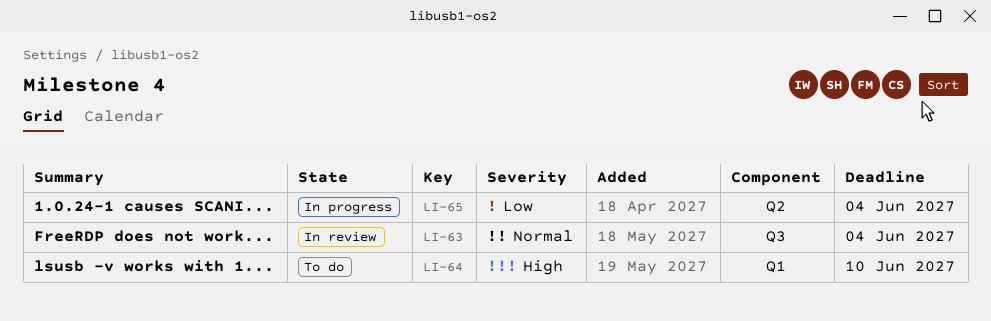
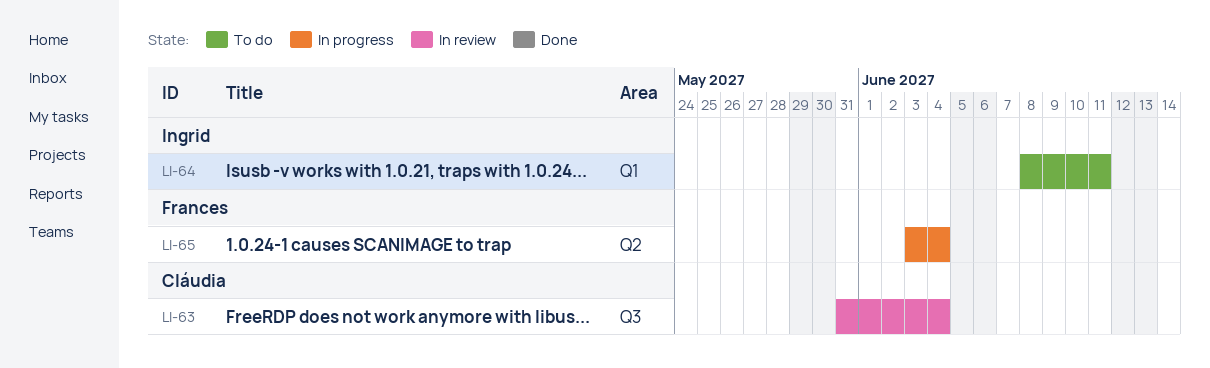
LI-64, due: Jun 10 -> Jun 11

